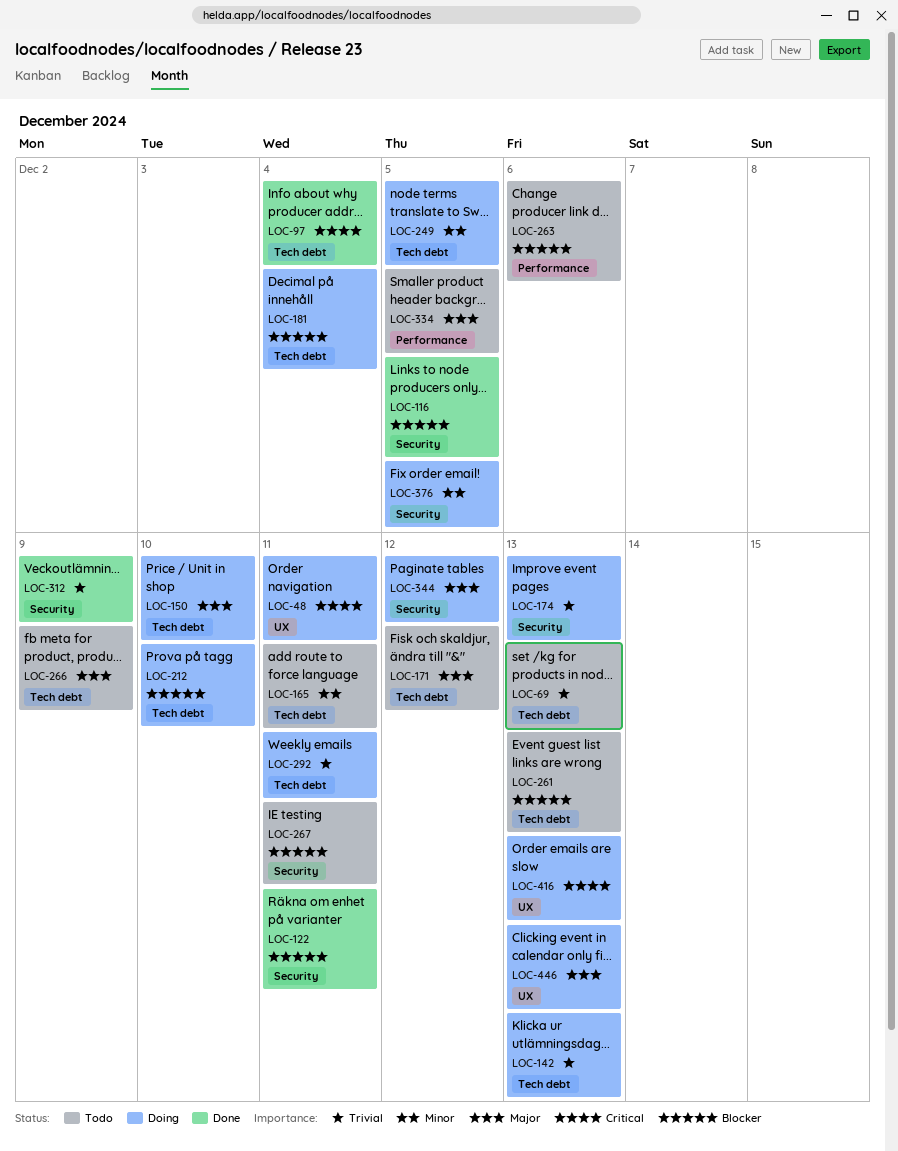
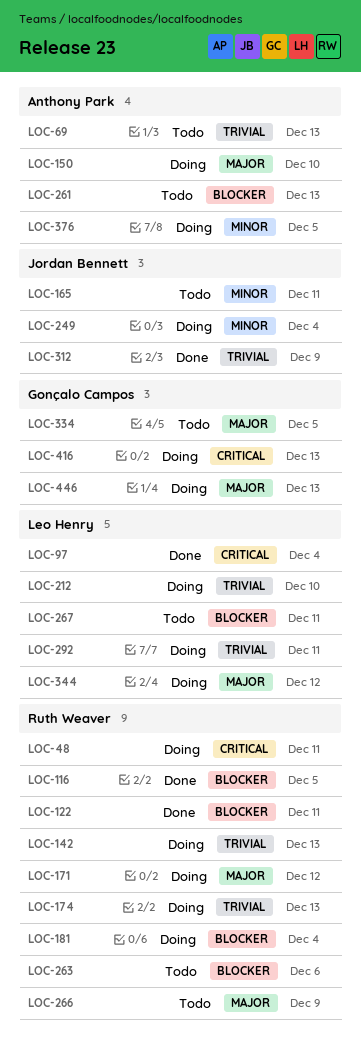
LOC-171, status: Todo -> Doing
LOC-212, priority: Blocker -> Trivial
LOC-249, due: Dec 5 -> Dec 4

